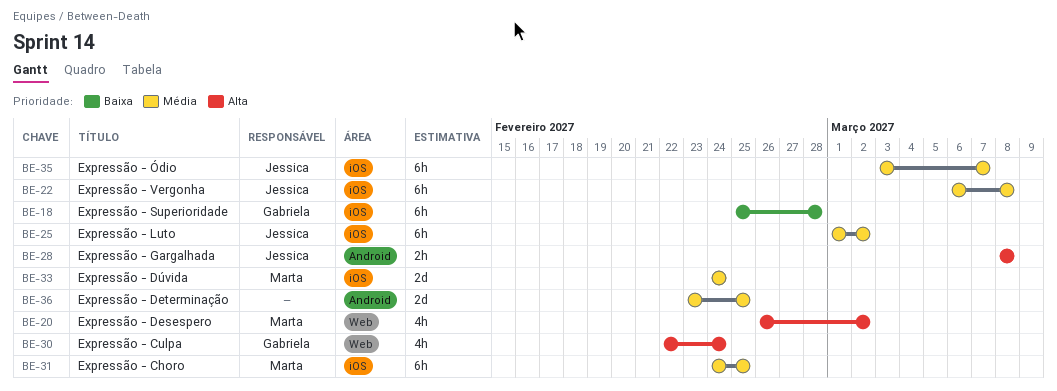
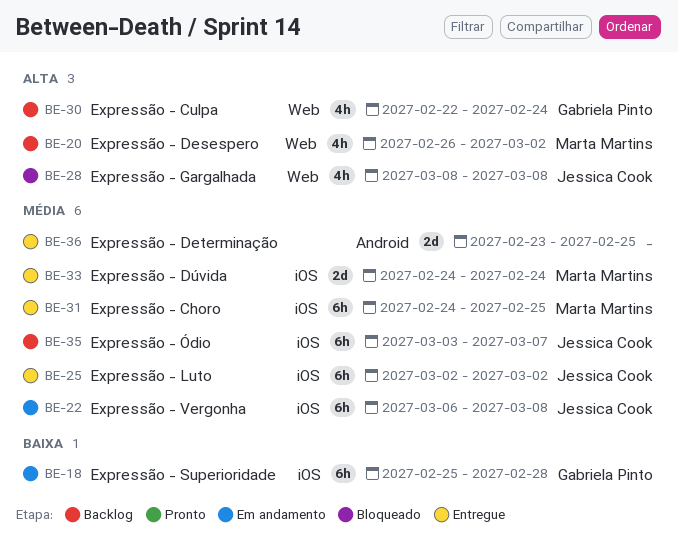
BE-25, start: Mar 1 -> Mar 2
BE-28, label: Android -> Web
BE-28, estimate: 2h -> 4h

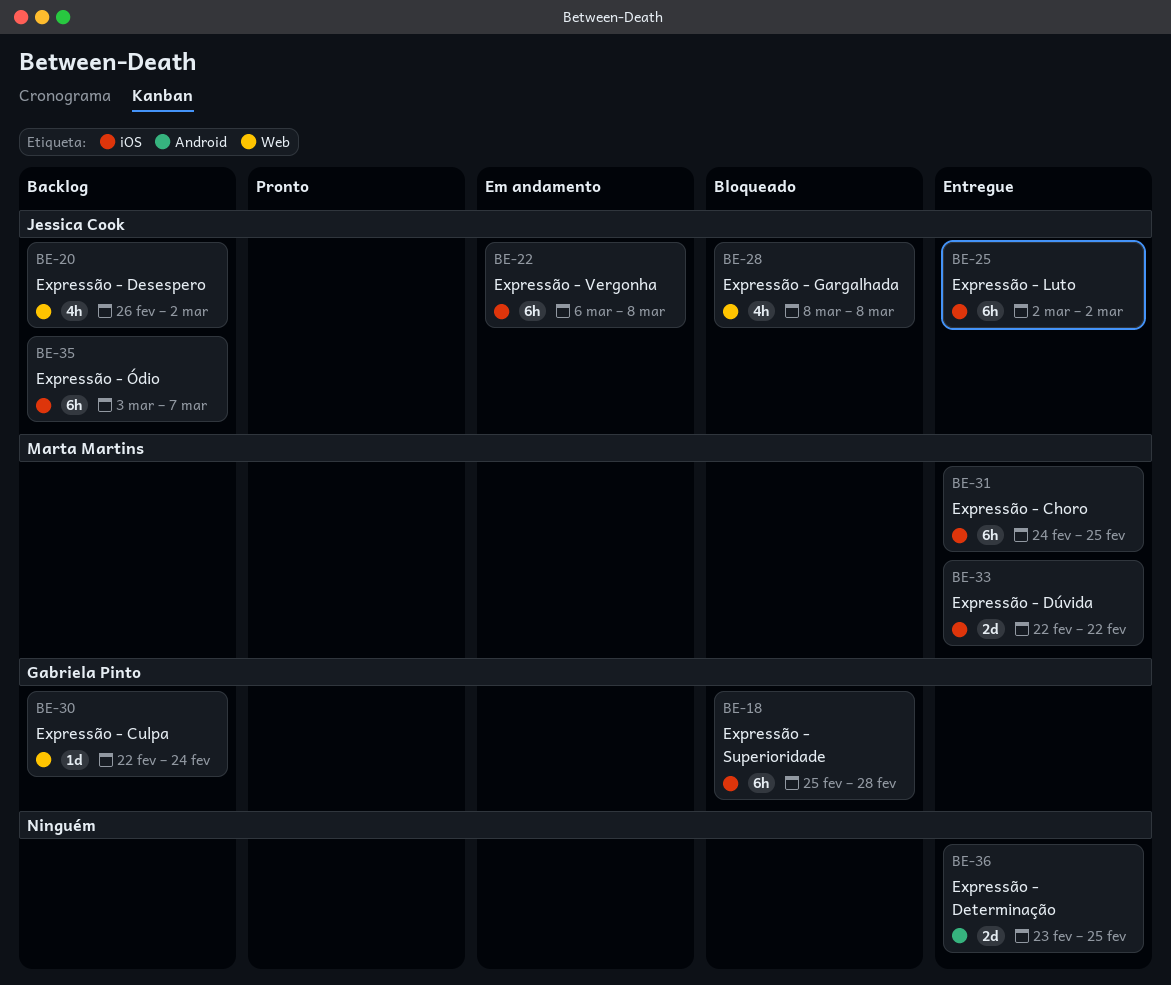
BE-18, status: Em andamento -> Bloqueado
BE-20, owner: Marta Martins -> Jessica Cook
BE-30, estimate: 4h -> 1d
BE-33, start: Feb 24 -> Feb 22
BE-33, due: Feb 24 -> Feb 22

